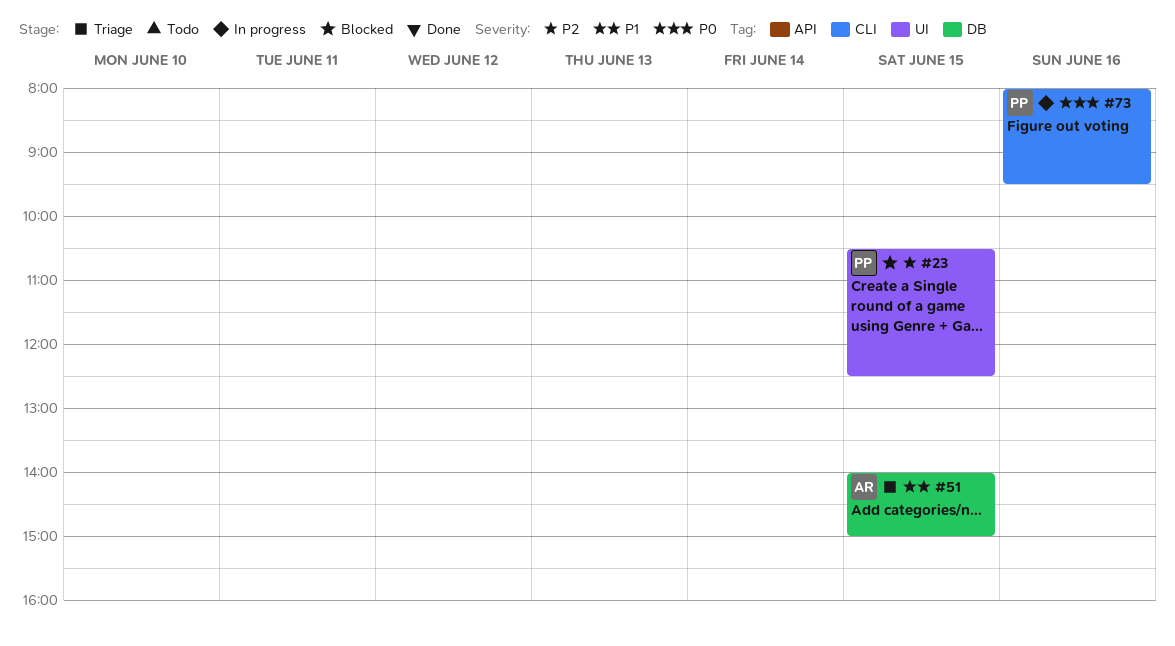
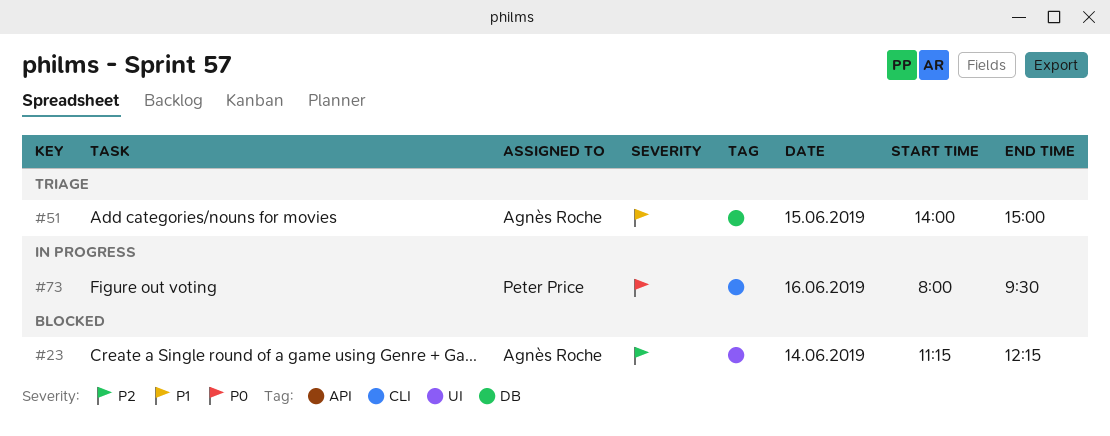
#23, owner: Peter Price -> Agnès Roche
#23, day: Jun 15 -> Jun 14
#23, begins: 10:30 -> 11:15
#23, ends: 12:30 -> 12:15

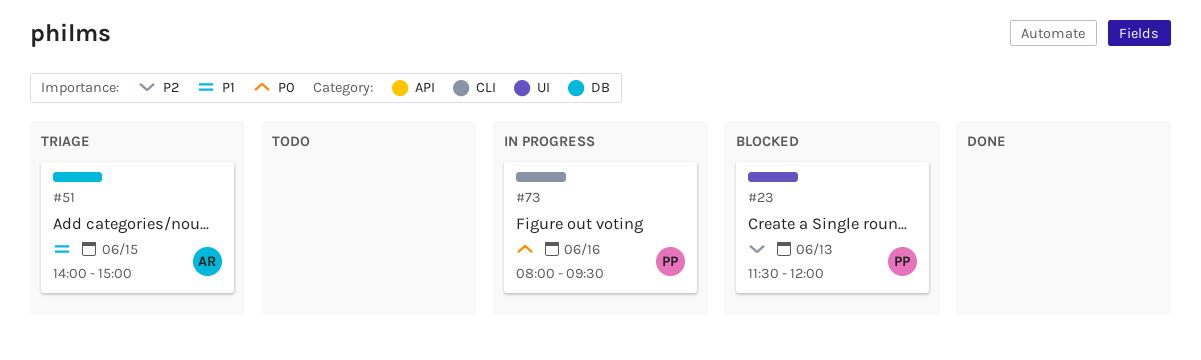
#23, owner: Agnès Roche -> Peter Price
#23, day: Jun 14 -> Jun 13
#23, begins: 11:15 -> 11:30
#23, ends: 12:15 -> 12:00

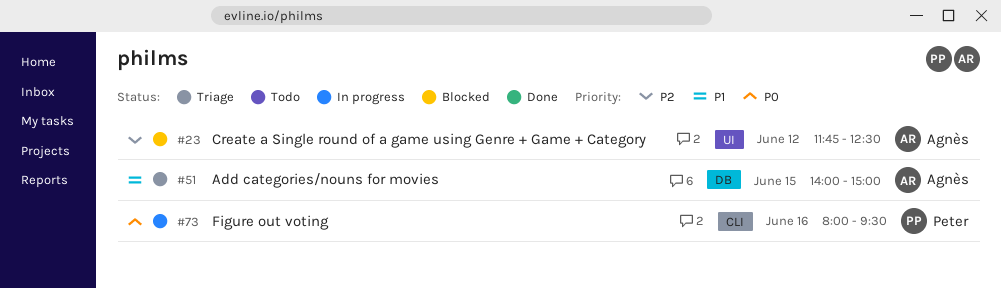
#23, owner: Peter -> Agnès
#23, day: Jun 13 -> Jun 12
#23, begins: 11:30 -> 11:45
#23, ends: 12:00 -> 12:30

